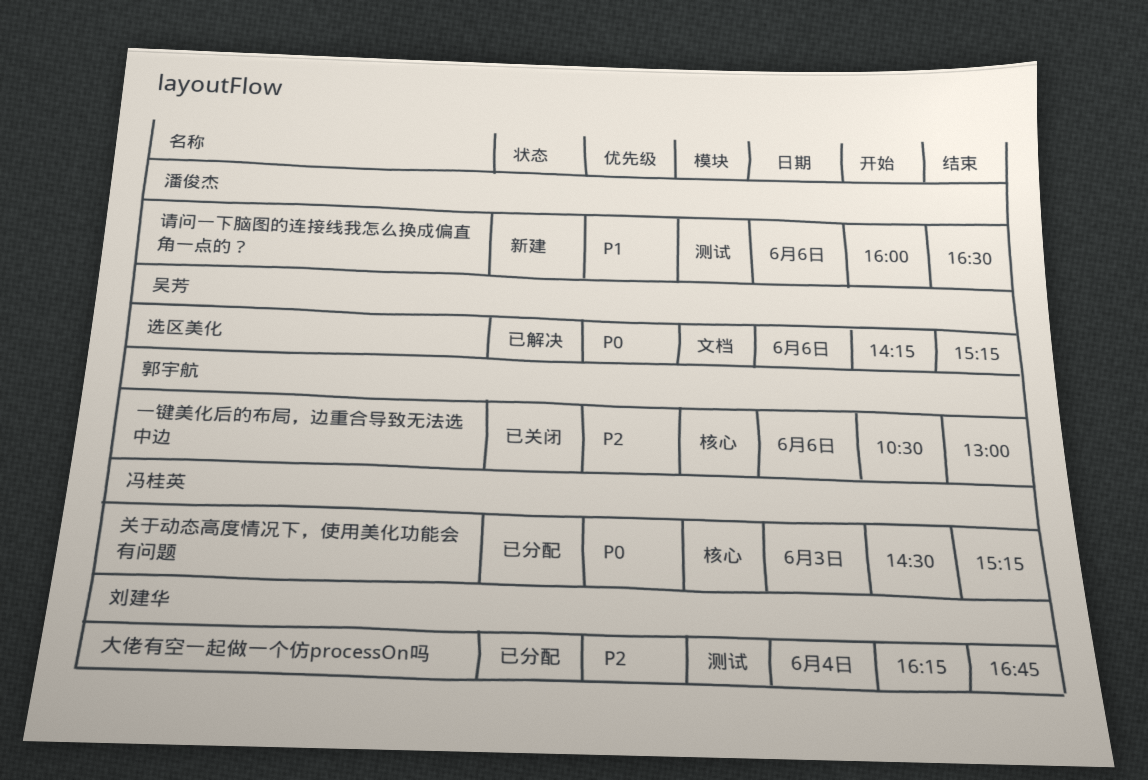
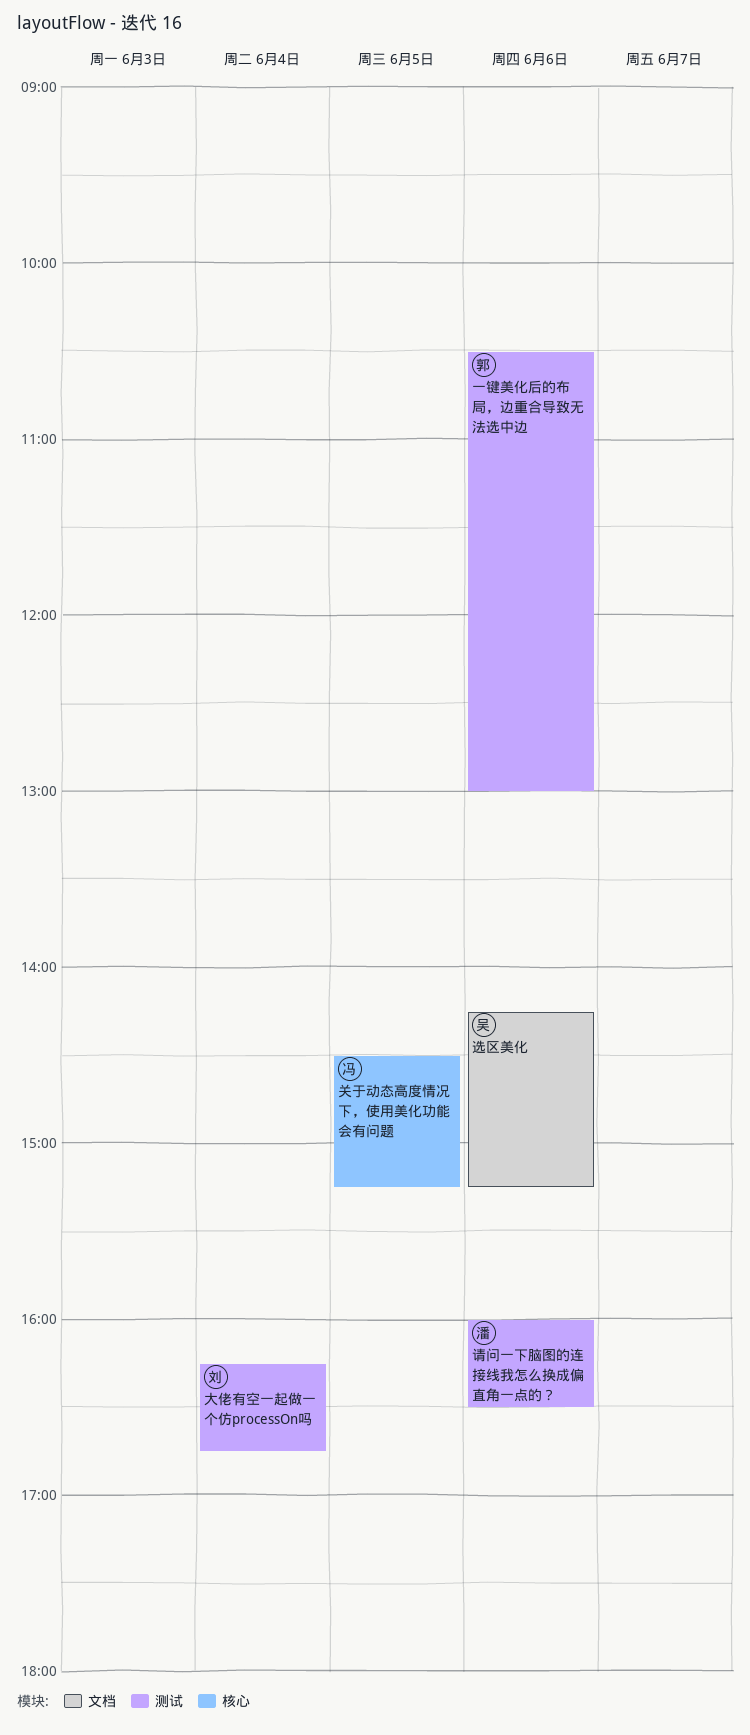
一键美化后的布局，边重合导致无法选中边, label: 核心 -> 测试
关于动态高度情况下，使用美化功能会有问题, day: Jun 3 -> Jun 5

